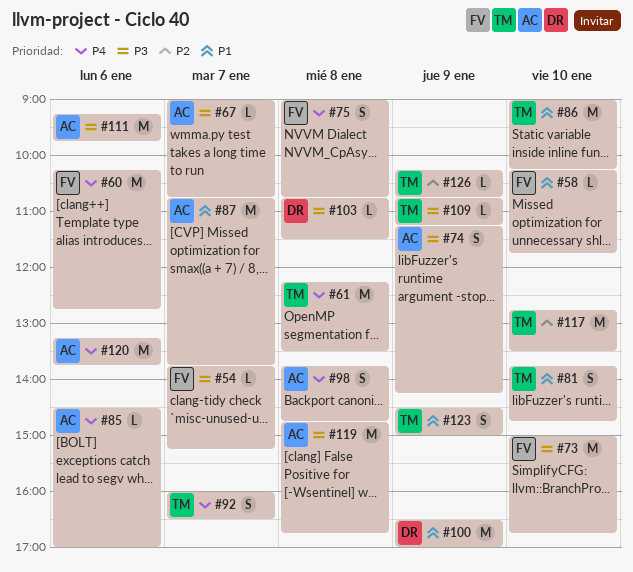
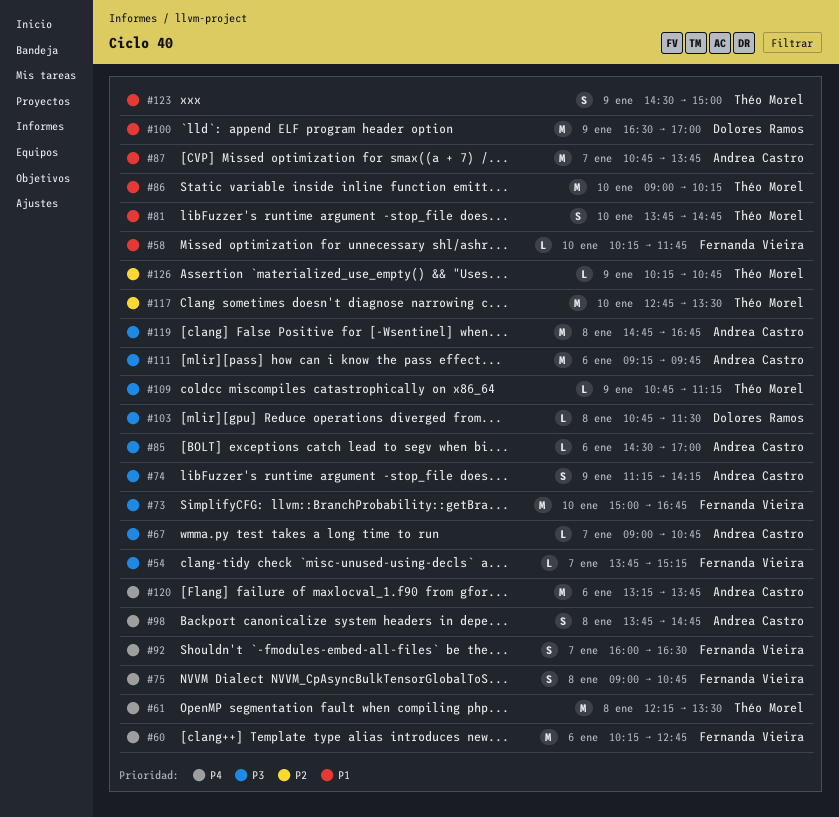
#85, priority: P4 -> P3
#92, owner: Théo Morel -> Fernanda Vieira

